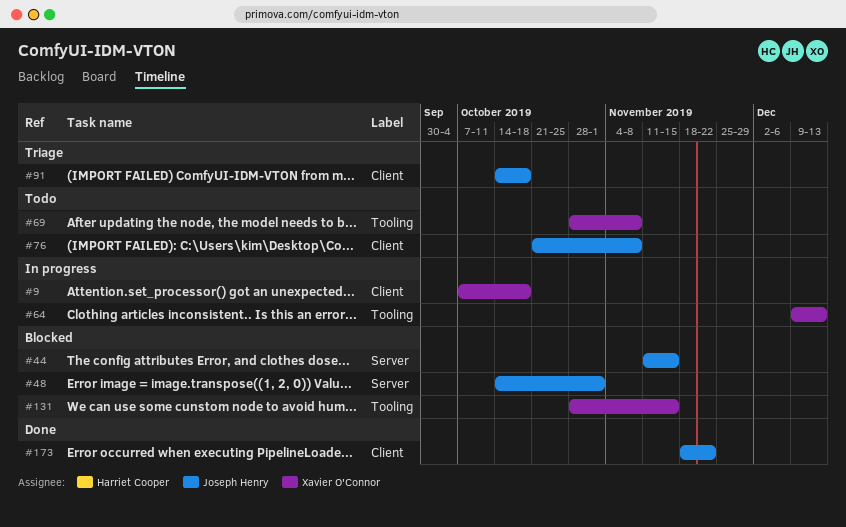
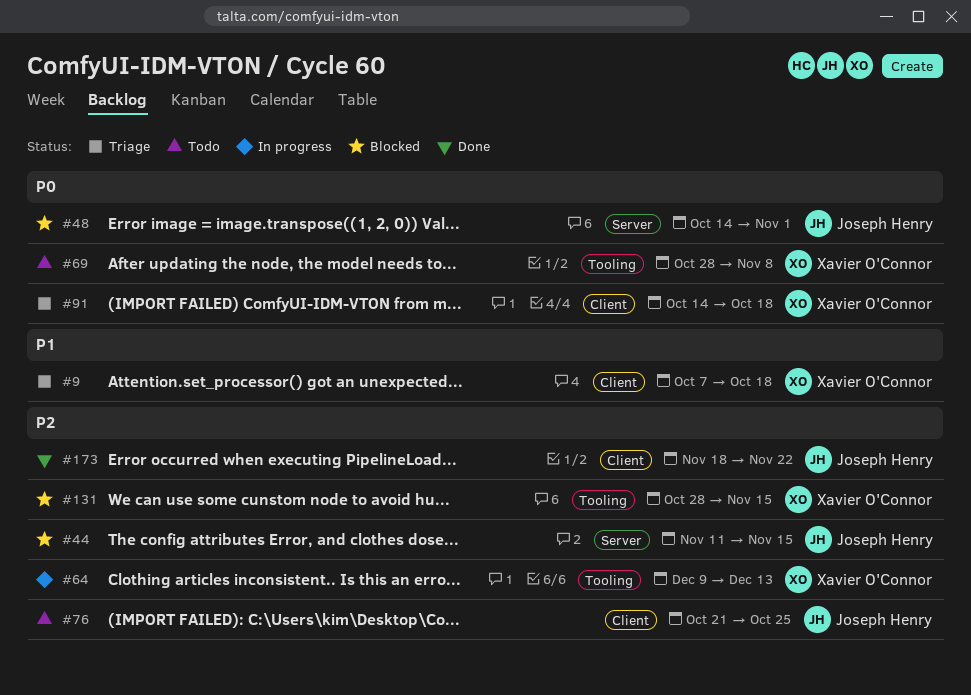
#9, status: In progress -> Triage
#76, due: Nov 8 -> Oct 25
#91, owner: Joseph Henry -> Xavier O'Connor

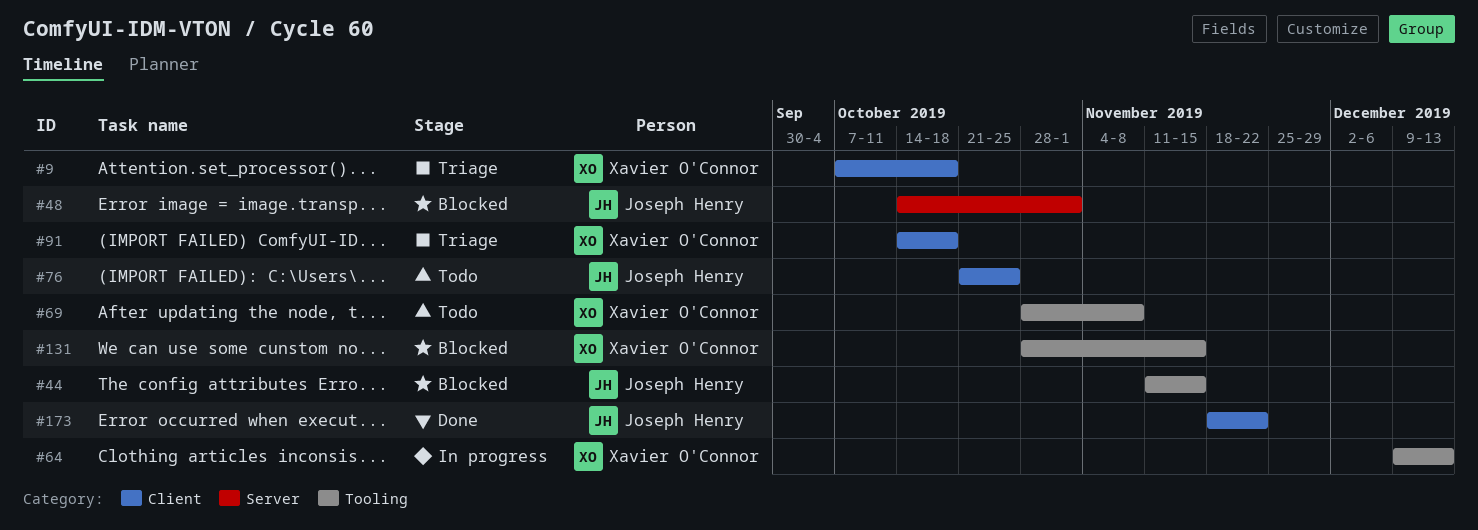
#44, label: Server -> Tooling

